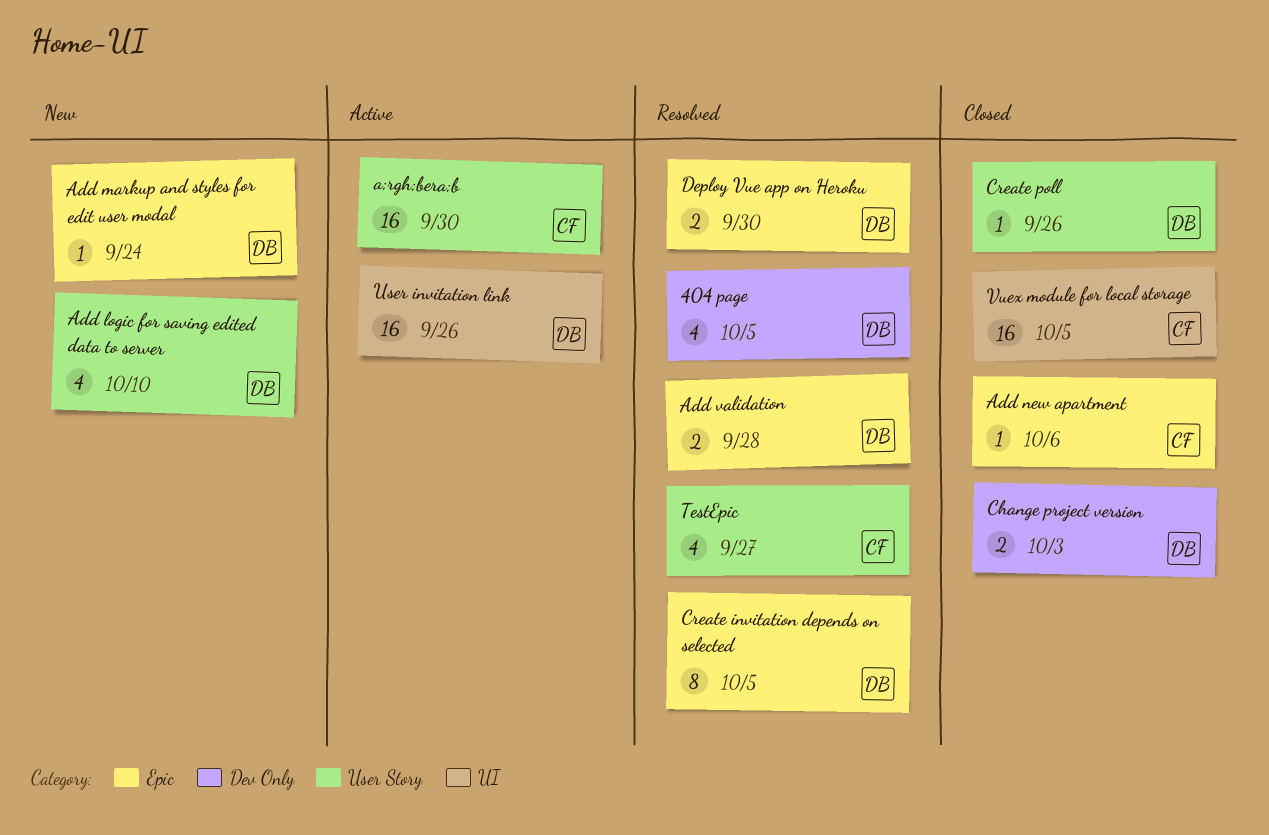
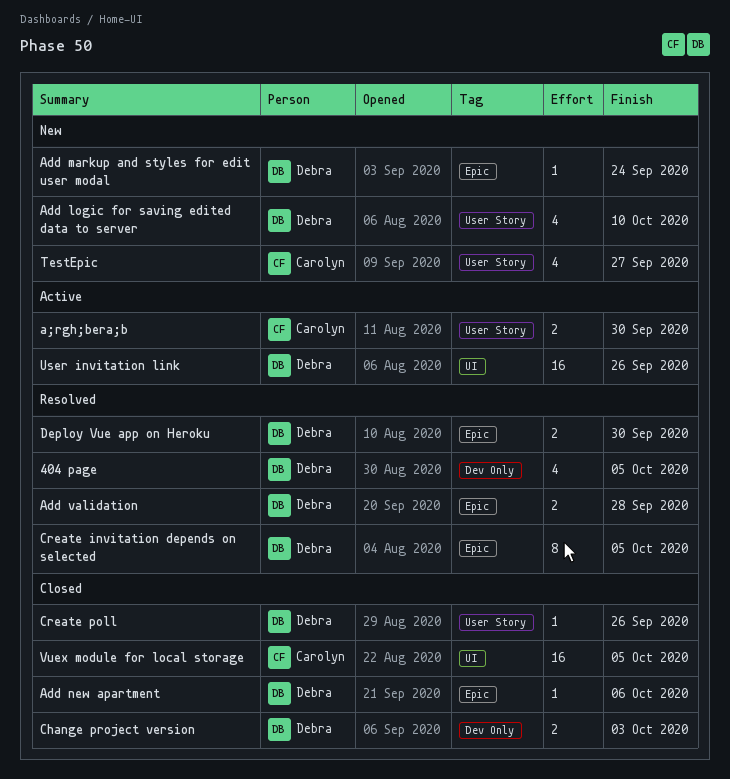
a;rgh;bera;b, estimate: 16 -> 2
Add new apartment, owner: Carolyn -> Debra
TestEpic, status: Resolved -> New

